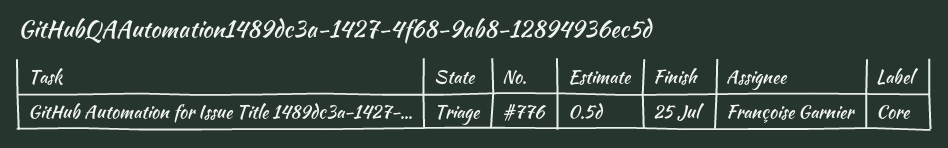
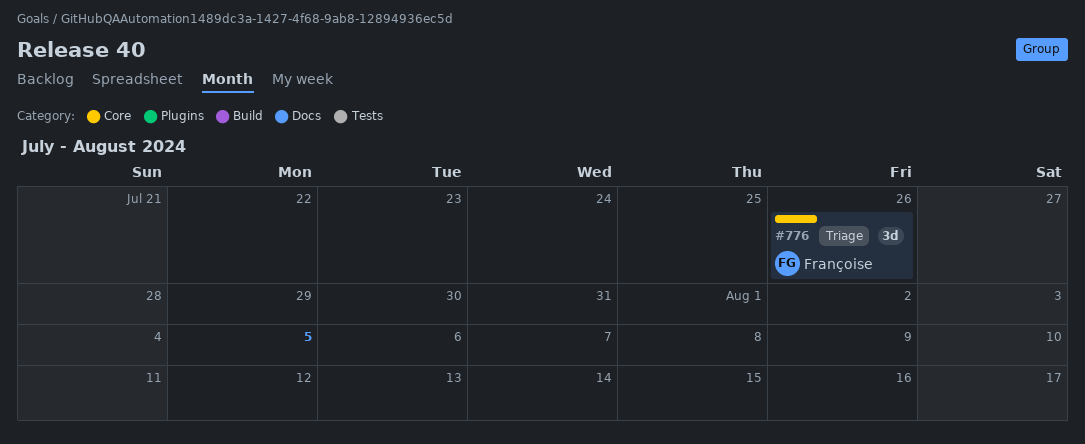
#776, estimate: 0.5d -> 3d
#776, due: Jul 25 -> Jul 26

